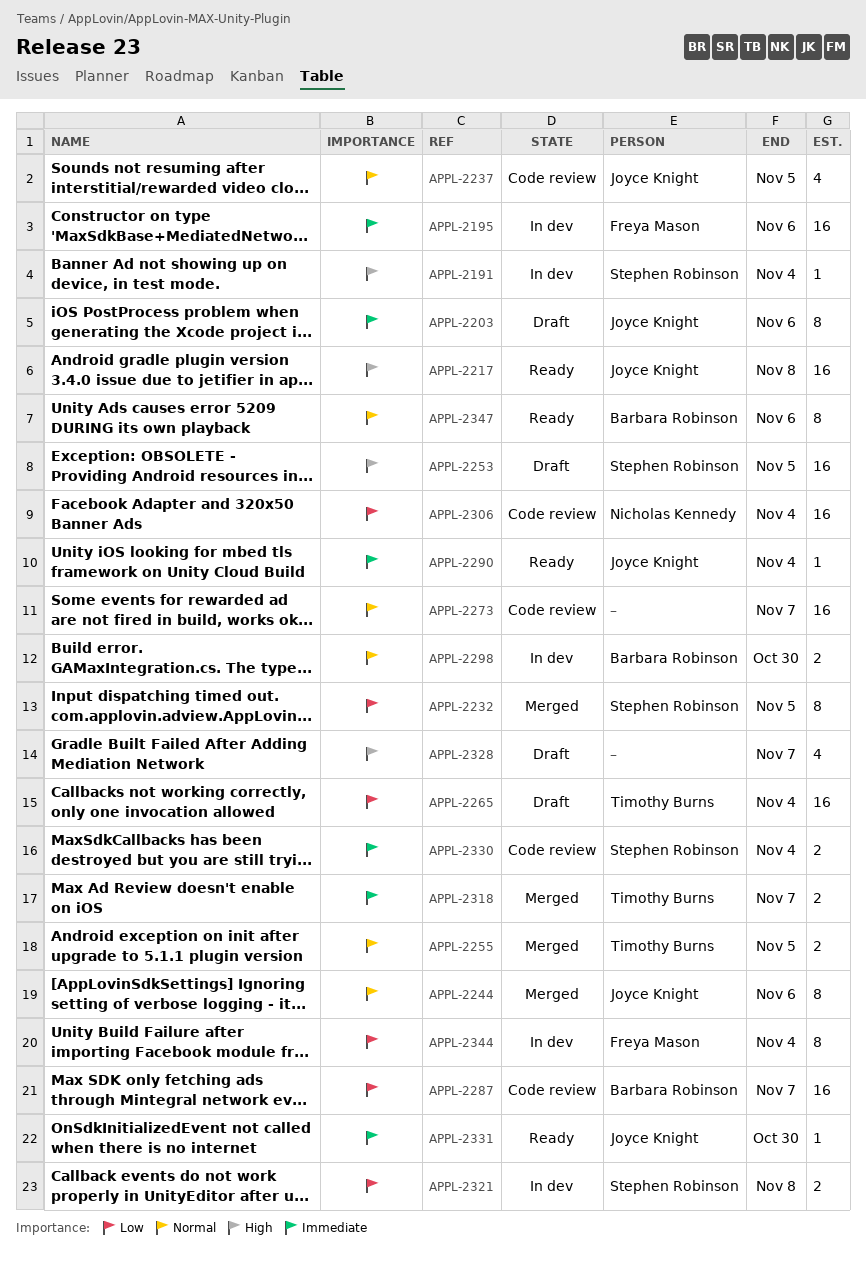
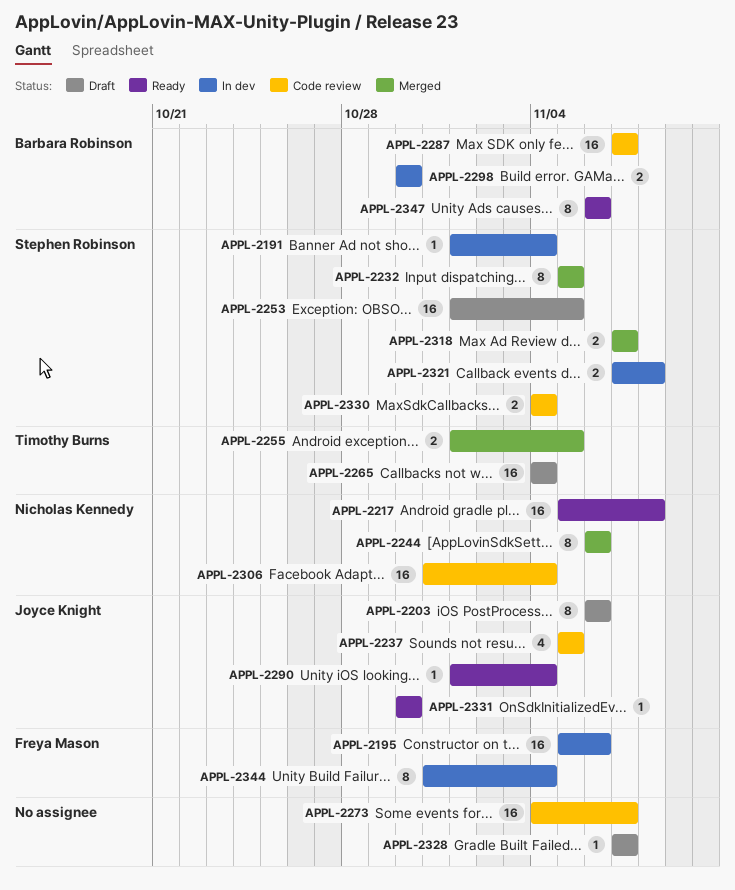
APPL-2217, owner: Joyce Knight -> Nicholas Kennedy
APPL-2244, owner: Joyce Knight -> Nicholas Kennedy
APPL-2318, owner: Timothy Burns -> Stephen Robinson
APPL-2328, estimate: 4 -> 1

